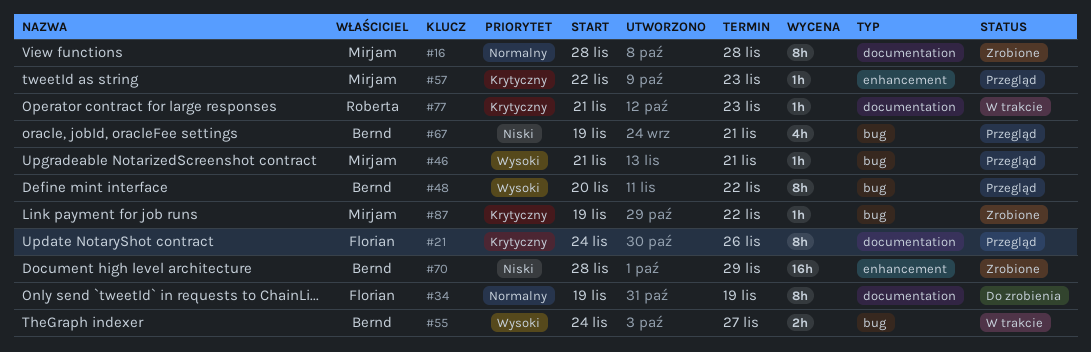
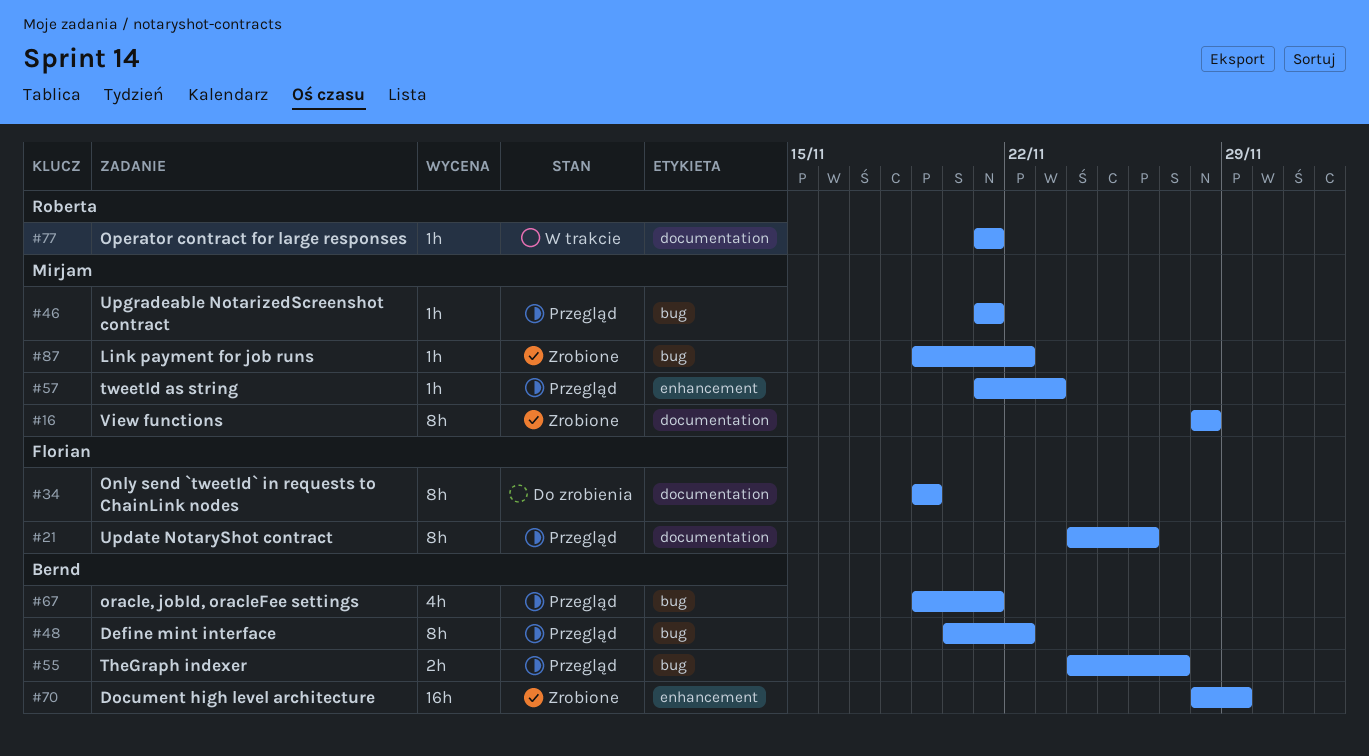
#55, status: W trakcie -> Przegląd
#57, start: Nov 22 -> Nov 21
#77, due: Nov 23 -> Nov 21

